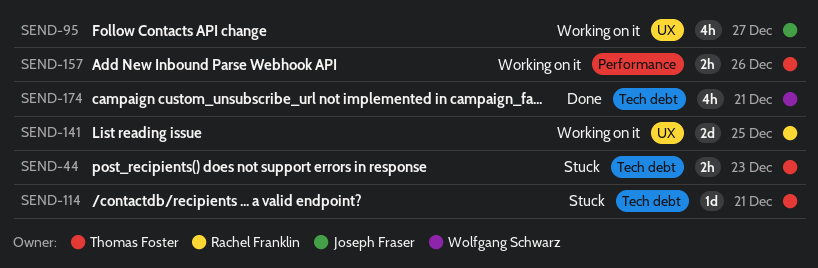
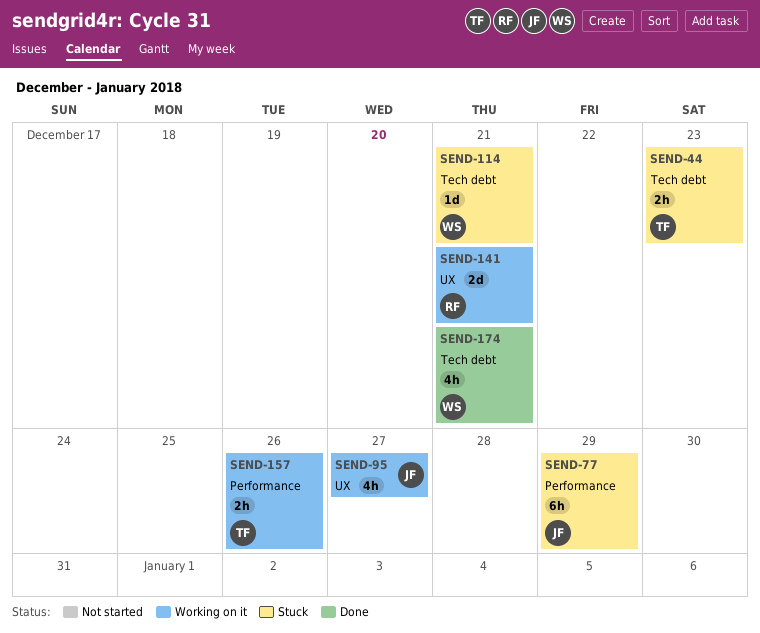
SEND-77: none -> present
SEND-114, owner: Thomas Foster -> Wolfgang Schwarz
SEND-141, due: Dec 25 -> Dec 21

